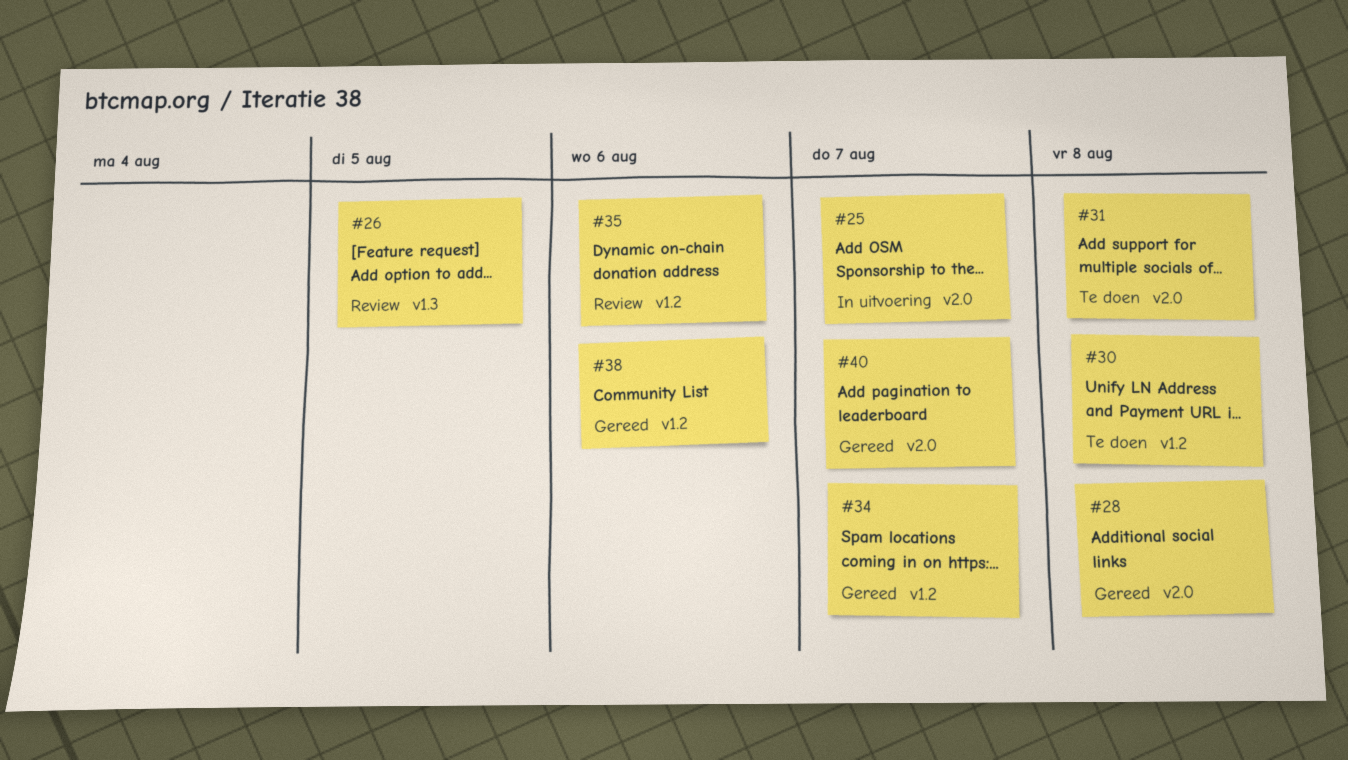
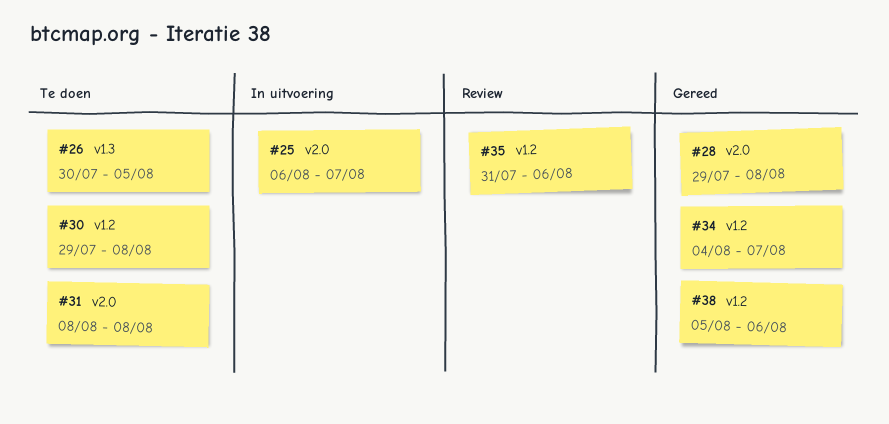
#26, status: Review -> Te doen
#40: present -> none

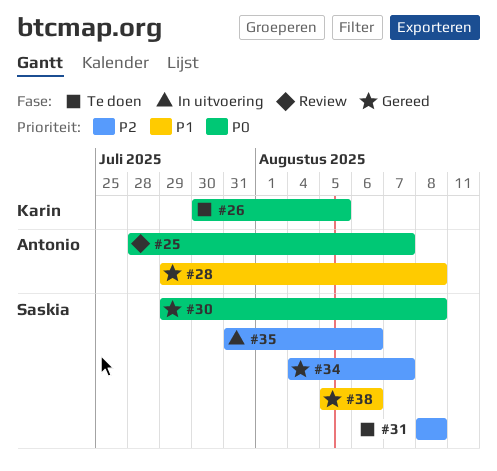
#25, status: In uitvoering -> Review
#25, start: Aug 6 -> Jul 28
#30, status: Te doen -> Gereed
#35, status: Review -> In uitvoering

